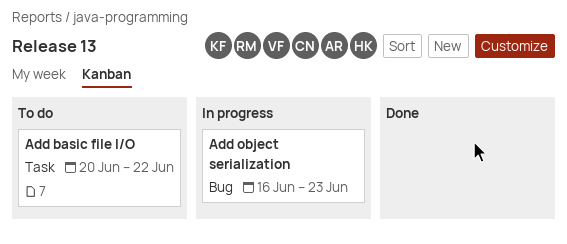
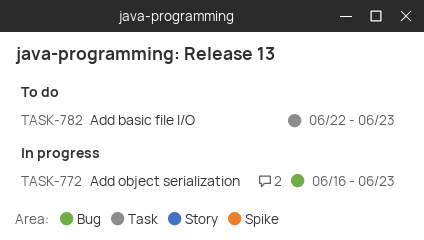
Add basic file I/O, start: Jun 20 -> Jun 22
Add basic file I/O, due: Jun 22 -> Jun 23

